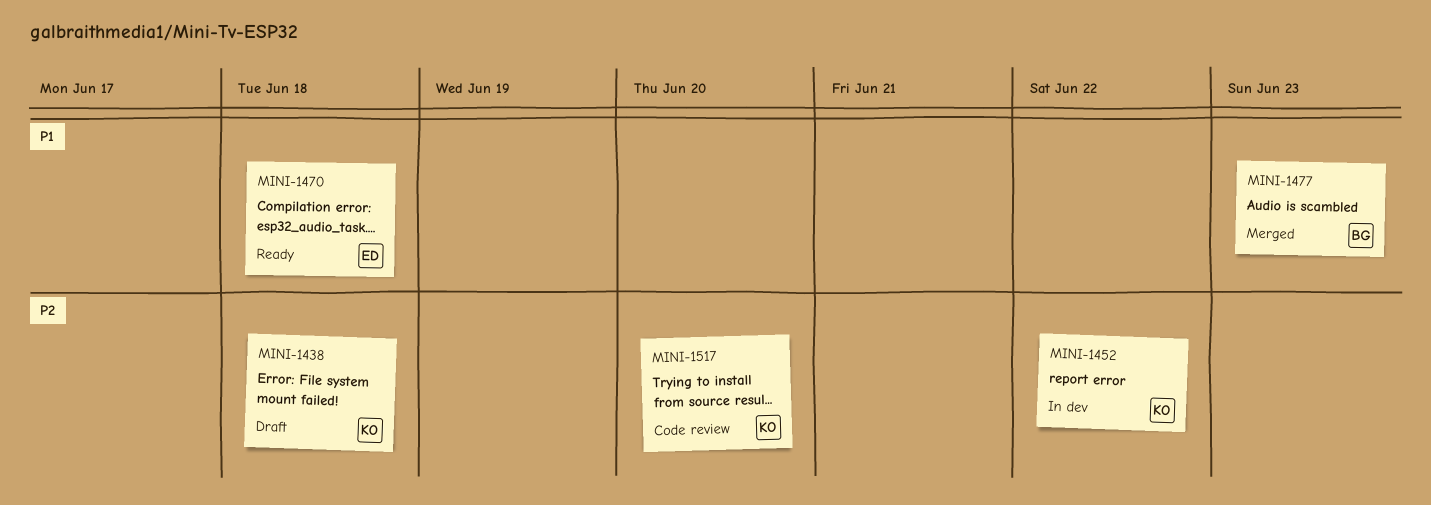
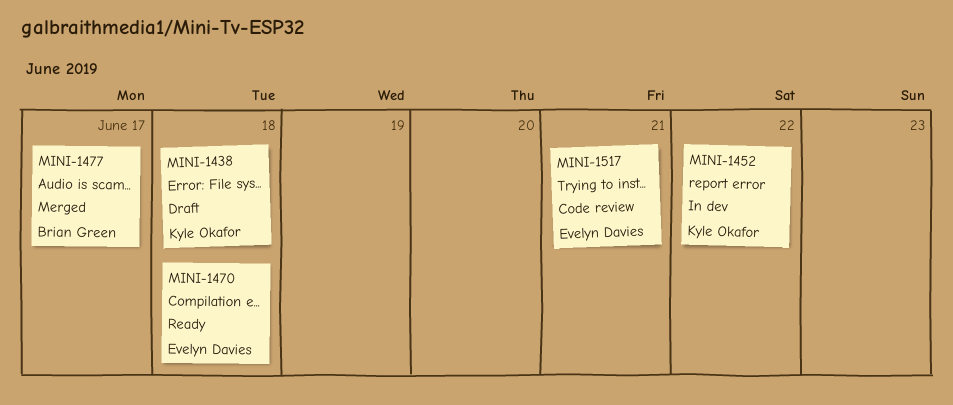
MINI-1477, due: Jun 23 -> Jun 17
MINI-1517, owner: Kyle Okafor -> Evelyn Davies
MINI-1517, due: Jun 20 -> Jun 21

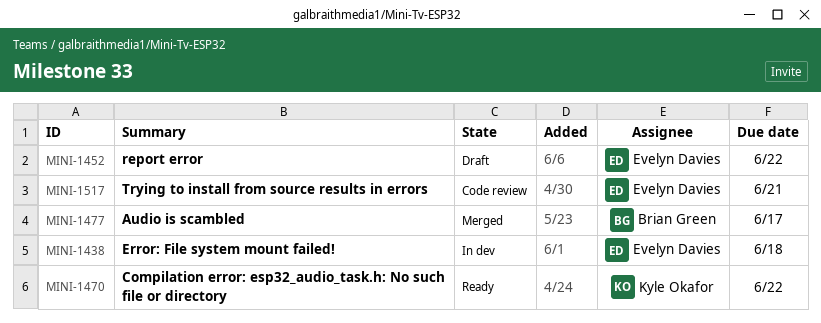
MINI-1438, status: Draft -> In dev
MINI-1438, owner: Kyle Okafor -> Evelyn Davies
MINI-1452, status: In dev -> Draft
MINI-1452, owner: Kyle Okafor -> Evelyn Davies
MINI-1470, owner: Evelyn Davies -> Kyle Okafor
MINI-1470, due: Jun 18 -> Jun 22

